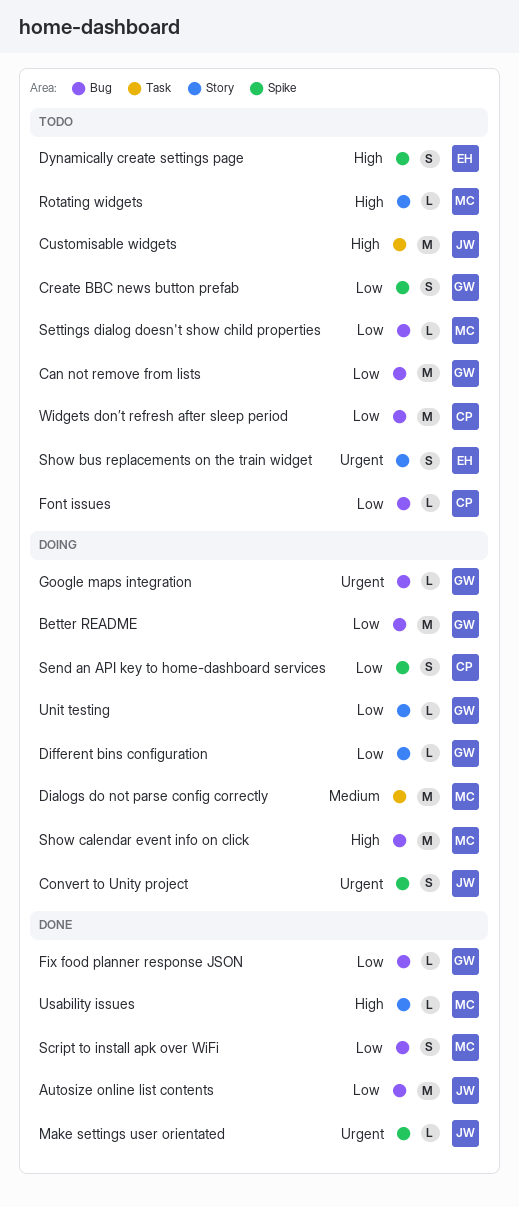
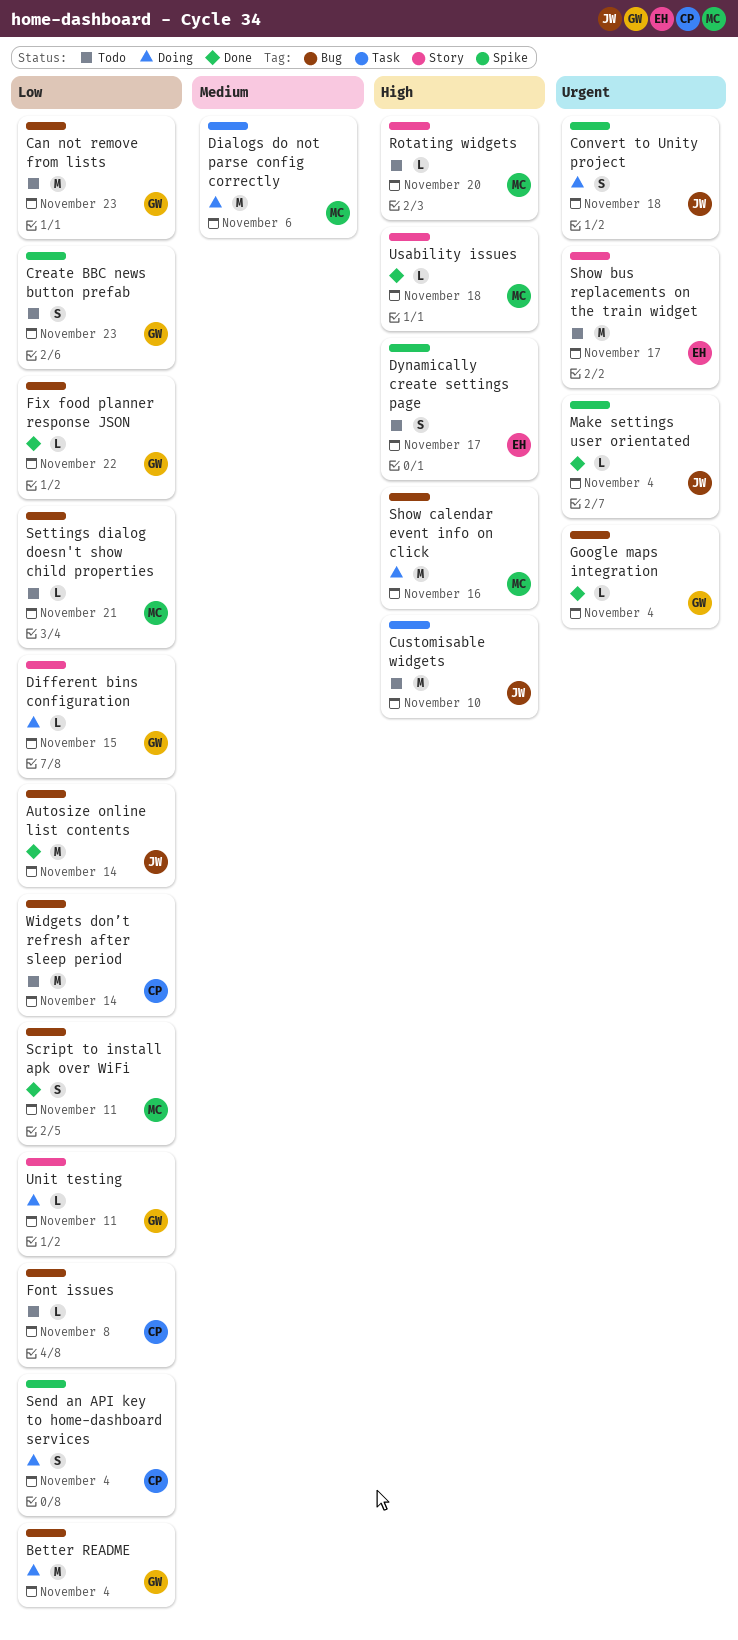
Google maps integration, status: Doing -> Done
Show bus replacements on the train widget, estimate: S -> M

